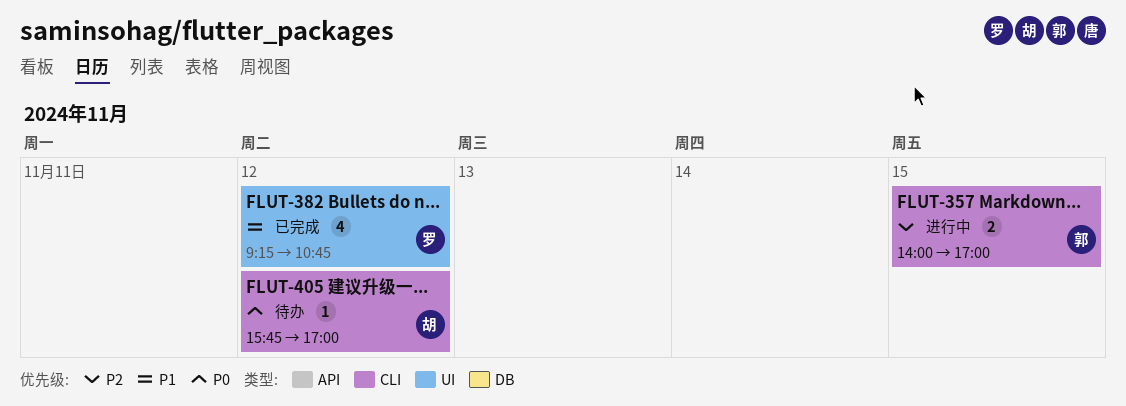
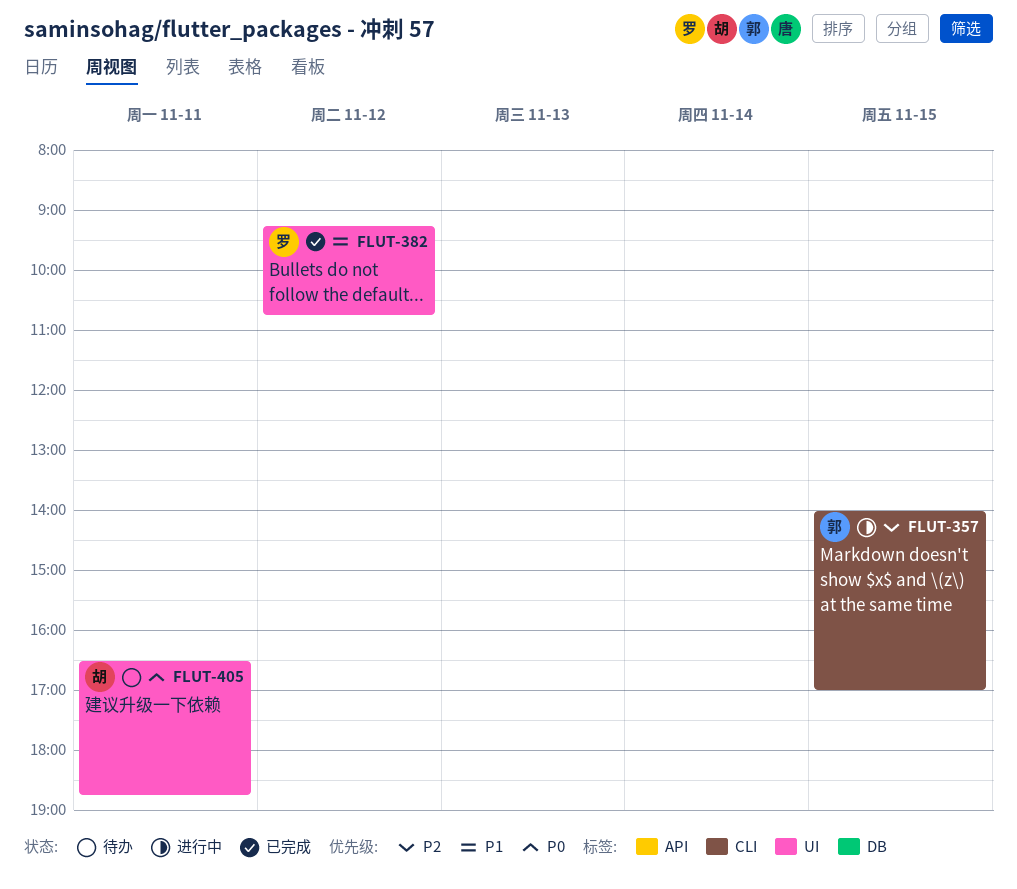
FLUT-405, label: CLI -> UI
FLUT-405, day: Nov 12 -> Nov 11
FLUT-405, begins: 15:45 -> 16:30
FLUT-405, ends: 17:00 -> 18:45

